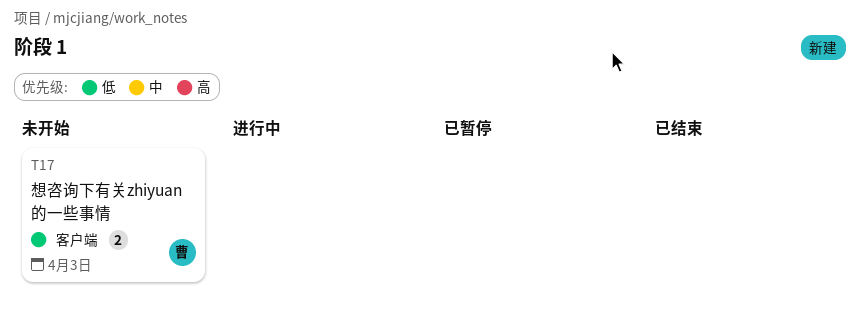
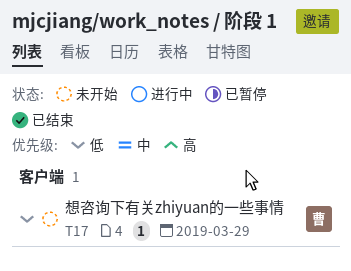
T17, estimate: 2 -> 1
T17, due: Apr 3 -> Mar 29

